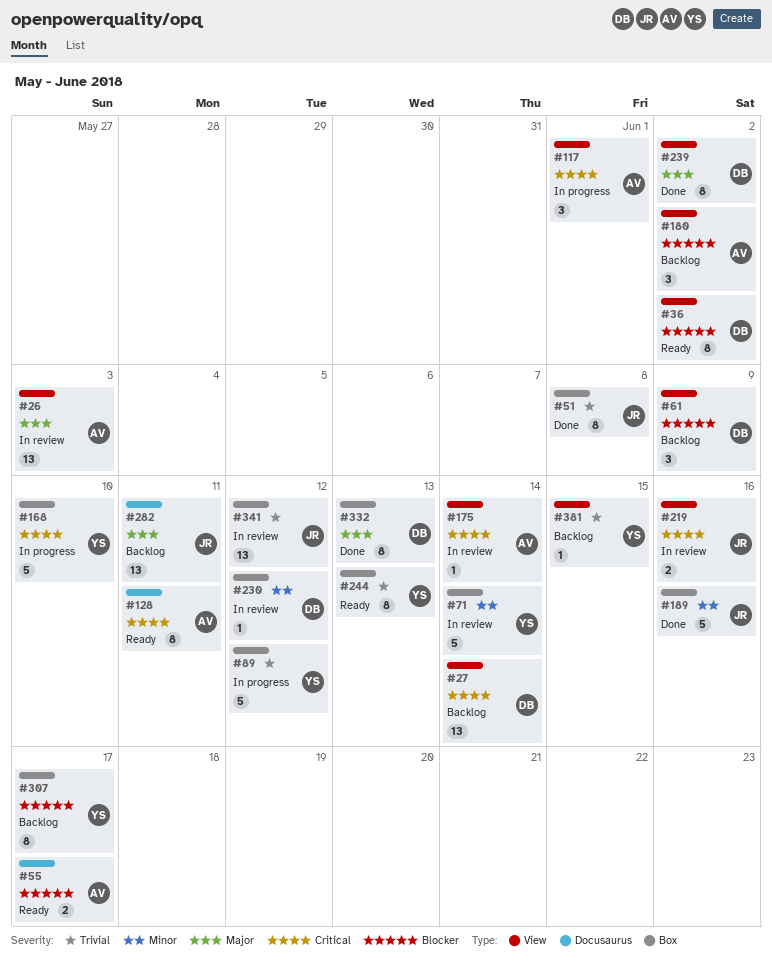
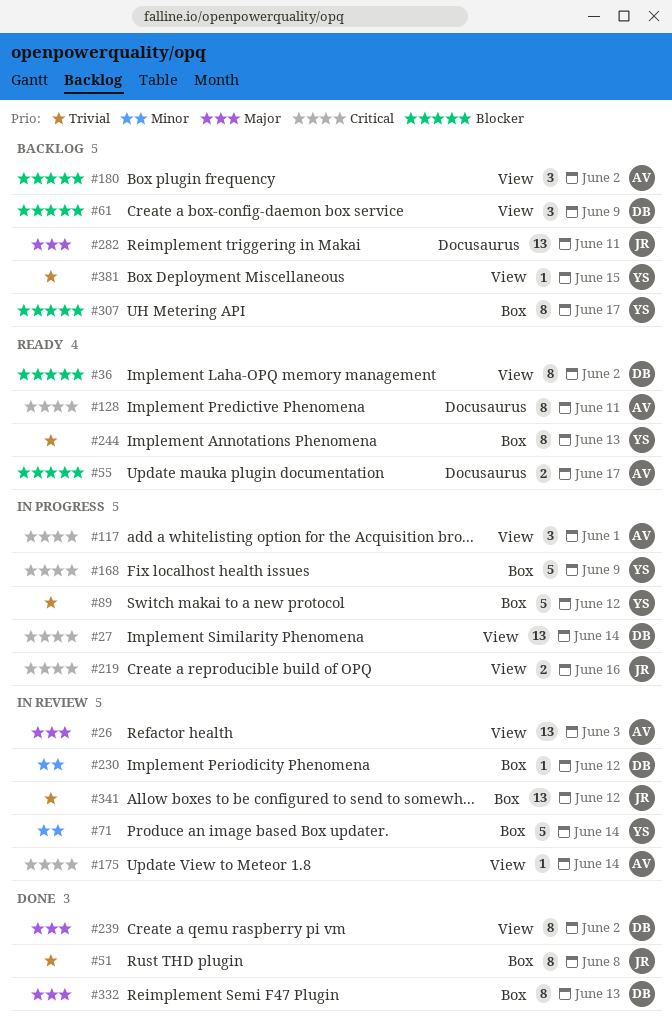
#27, status: Backlog -> In progress
#168, due: Jun 10 -> Jun 9
#189: present -> none
#219, status: In review -> In progress

